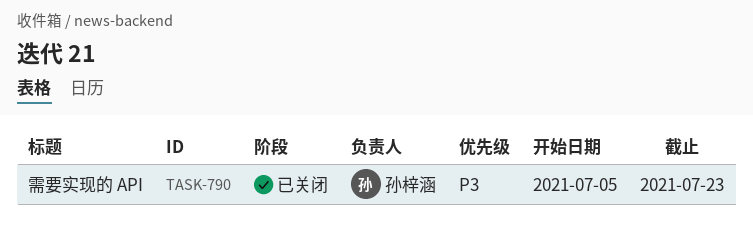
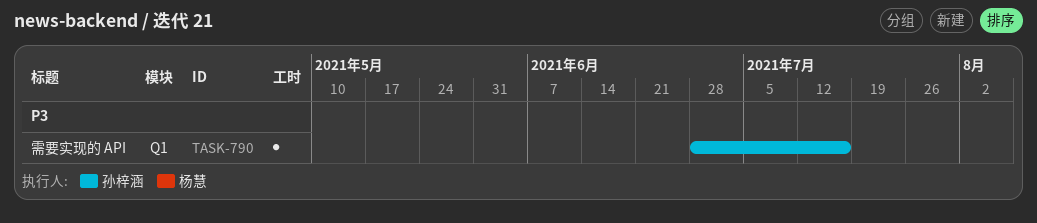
TASK-790, start: Jul 5 -> Jun 28
TASK-790, due: Jul 23 -> Jul 16

